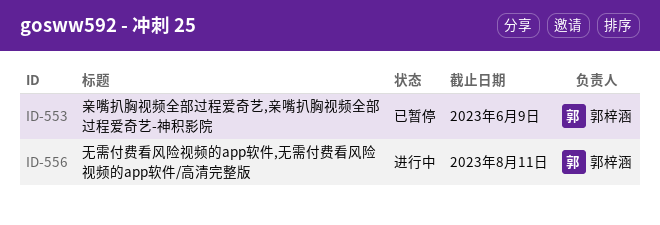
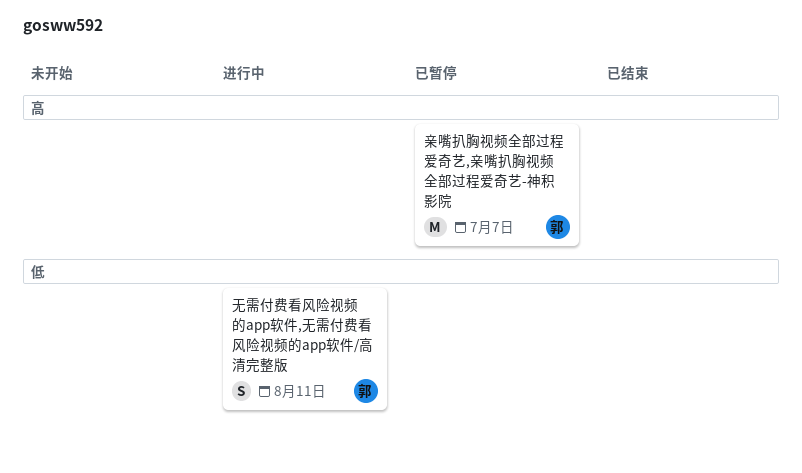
亲嘴扒胸视频全部过程爱奇艺,亲嘴扒胸视频全部过程爱奇艺-神积影院, due: Jun 9 -> Jul 7

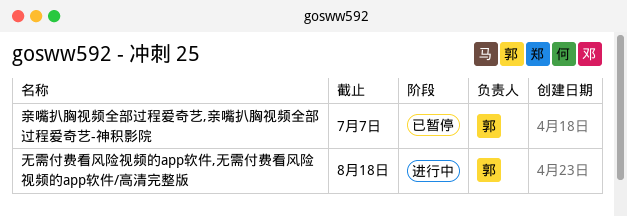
无需付费看风险视频的app软件,无需付费看风险视频的app软件/高清完整版, due: Aug 11 -> Aug 18

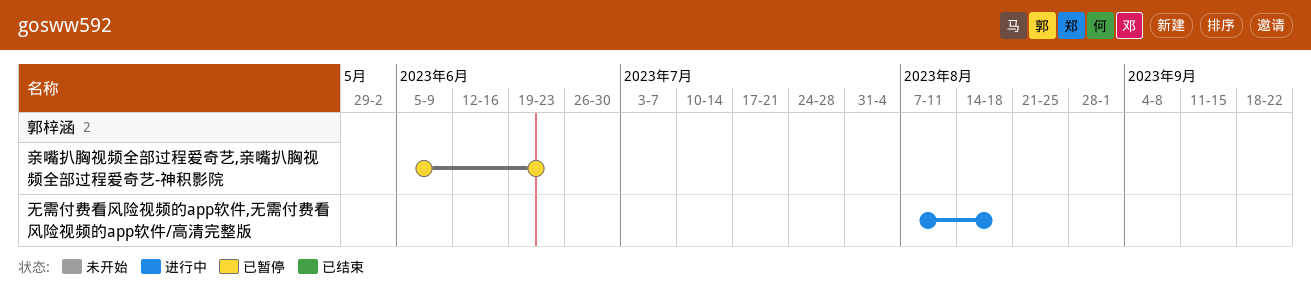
亲嘴扒胸视频全部过程爱奇艺,亲嘴扒胸视频全部过程爱奇艺-神积影院, due: Jul 7 -> Jun 23

